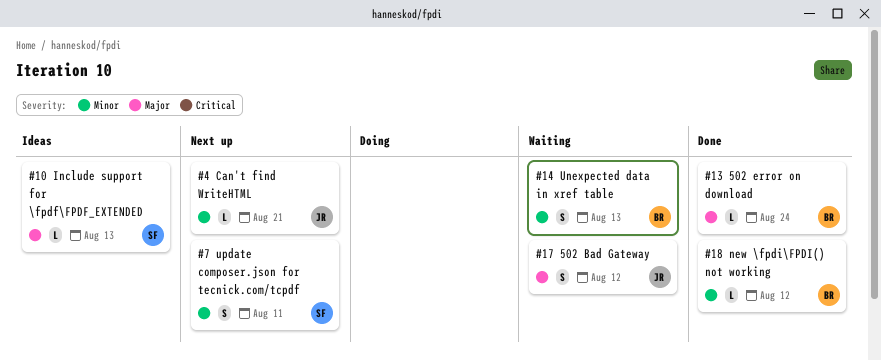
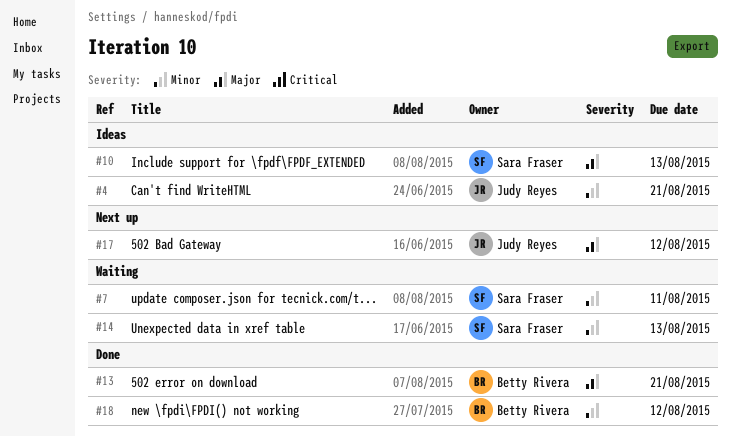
#4, status: Next up -> Ideas
#7, status: Next up -> Waiting
#13, due: Aug 24 -> Aug 21
#14, owner: Betty Rivera -> Sara Fraser
#17, status: Waiting -> Next up

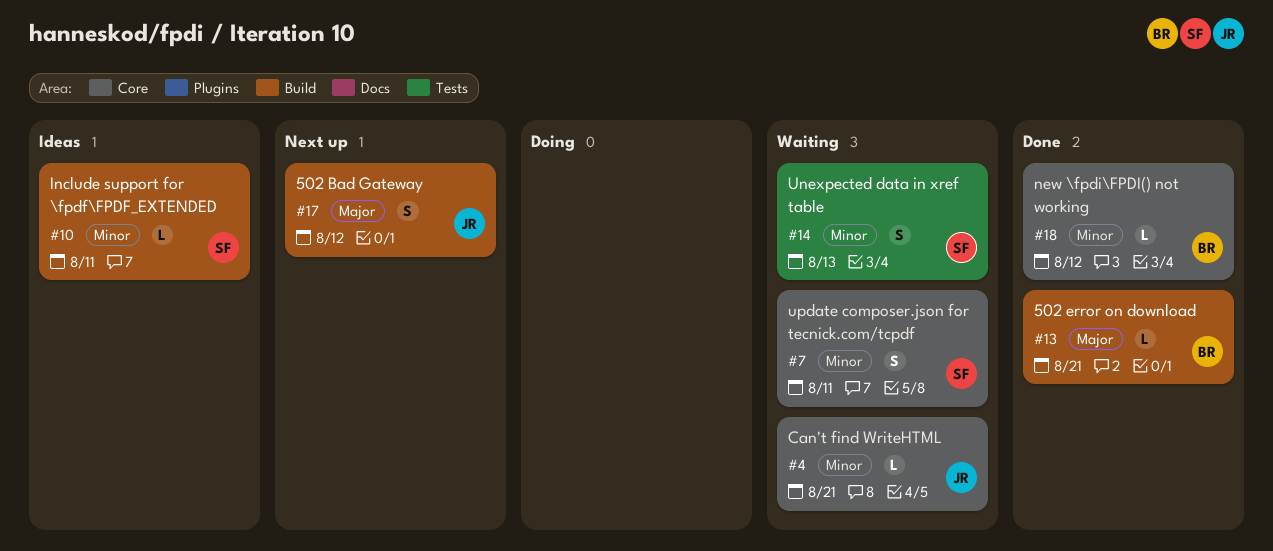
#4, status: Ideas -> Waiting
#10, priority: Major -> Minor
#10, due: Aug 13 -> Aug 11

